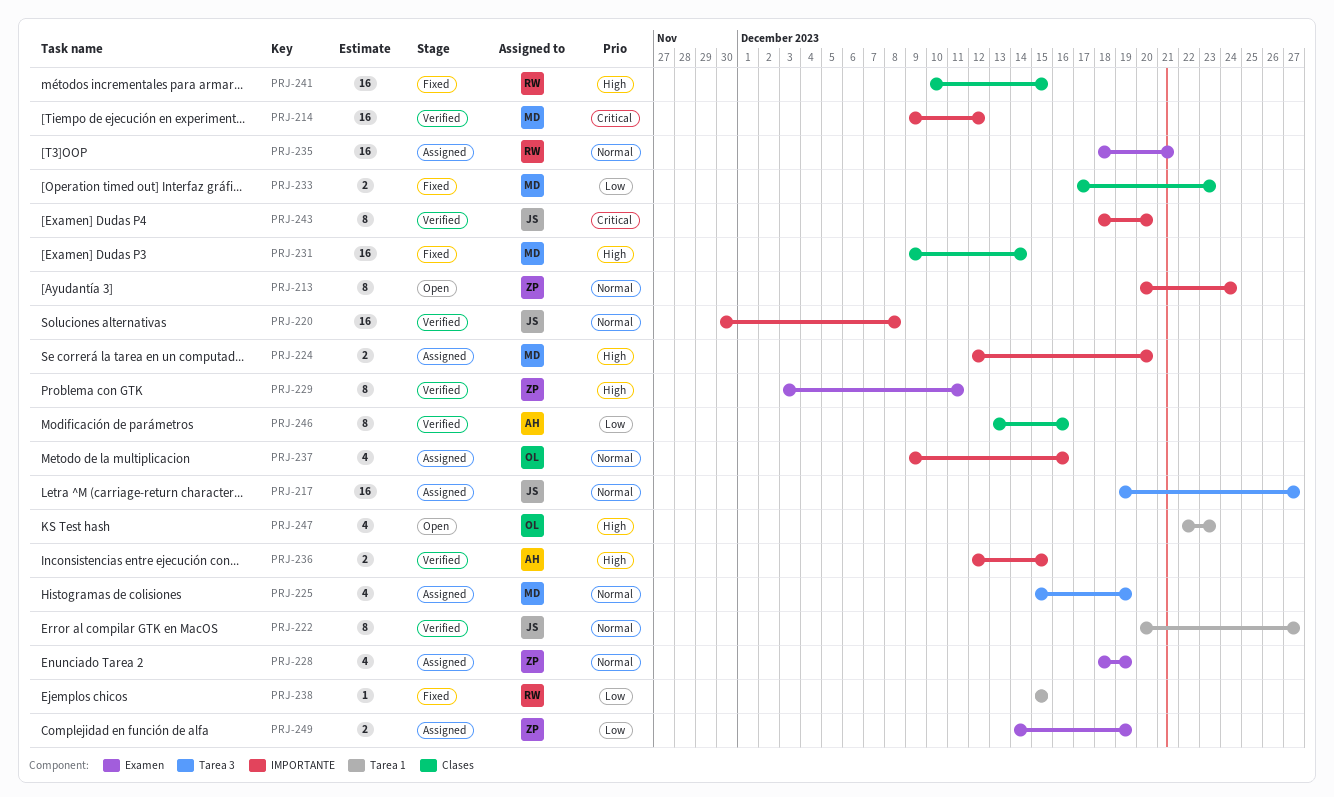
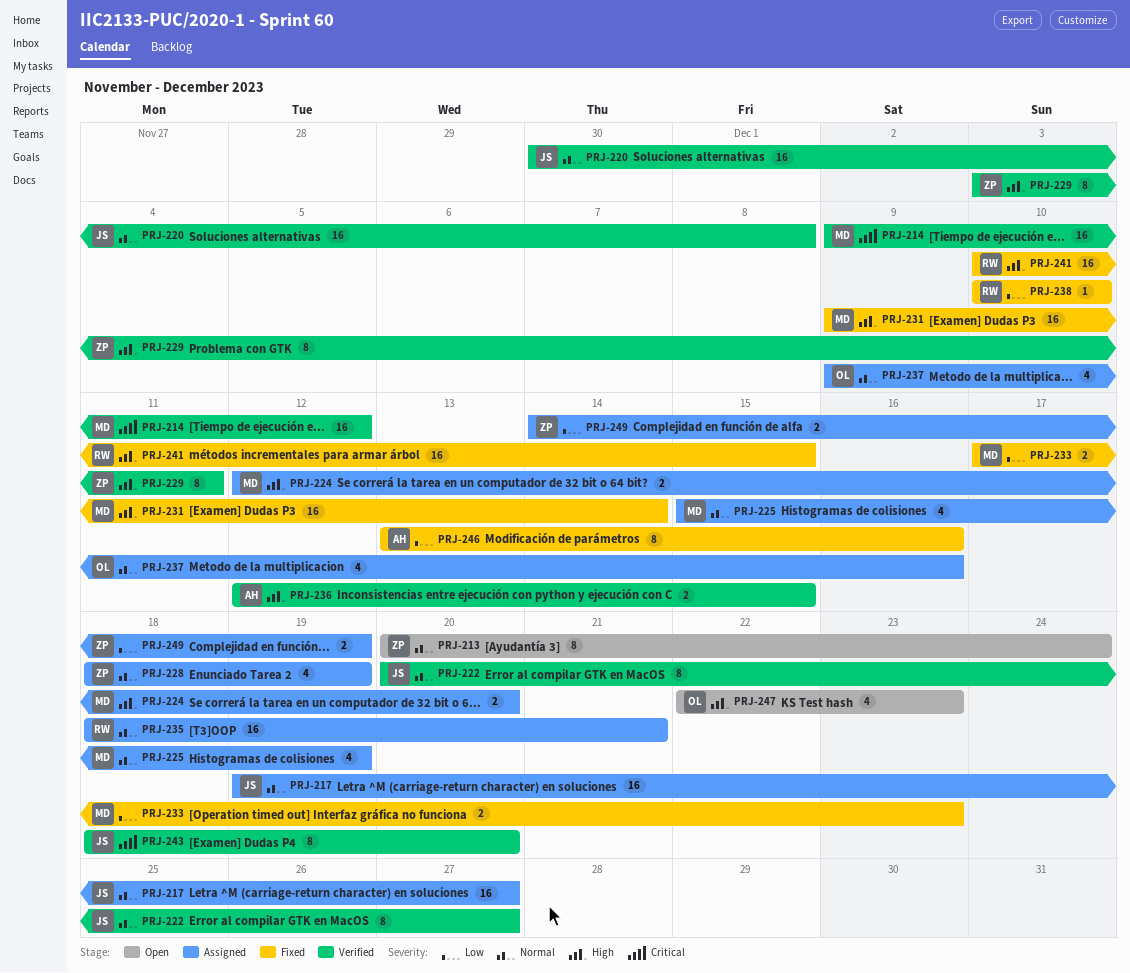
PRJ-238, start: Dec 15 -> Dec 10
PRJ-238, due: Dec 15 -> Dec 10
PRJ-246, status: Verified -> Fixed

